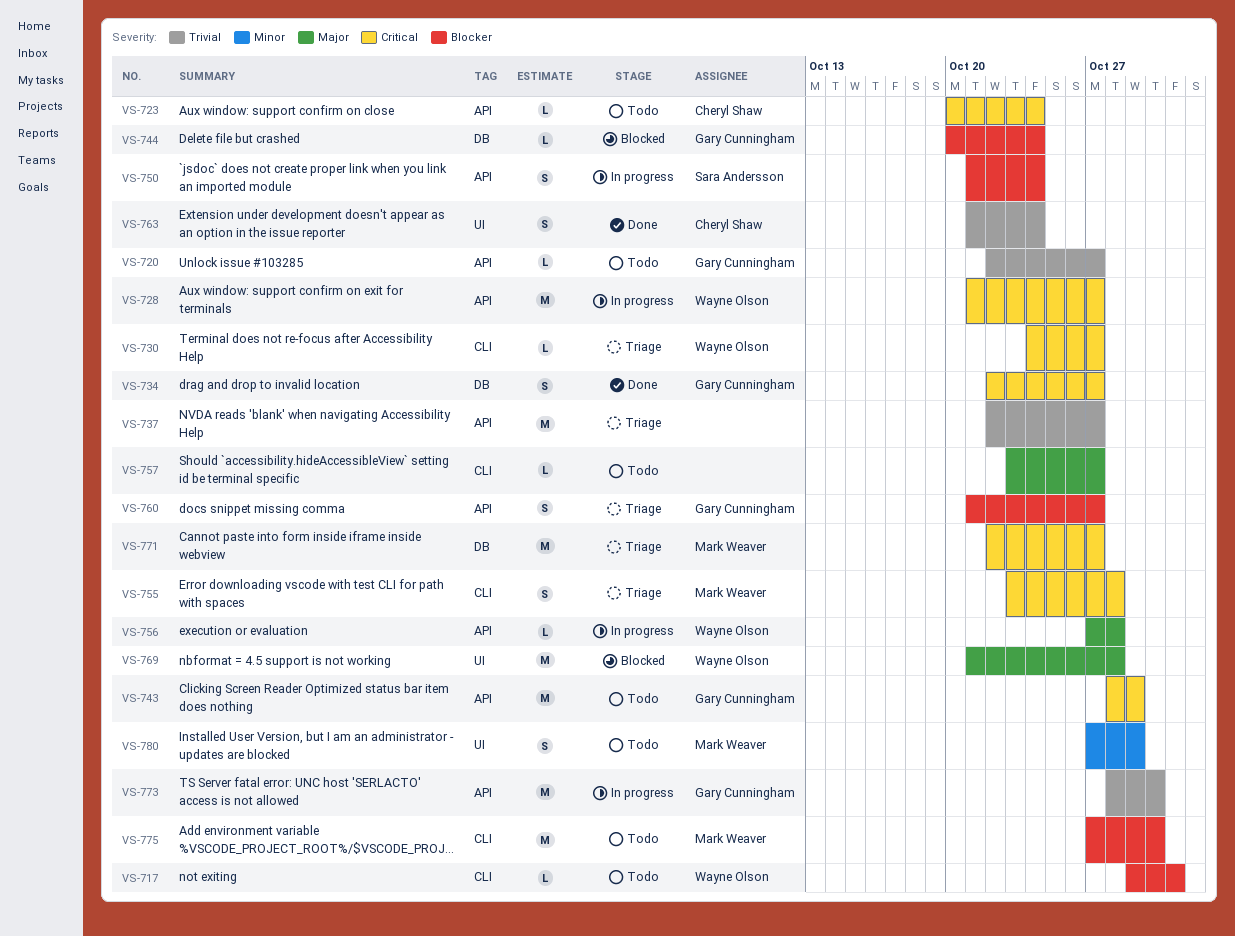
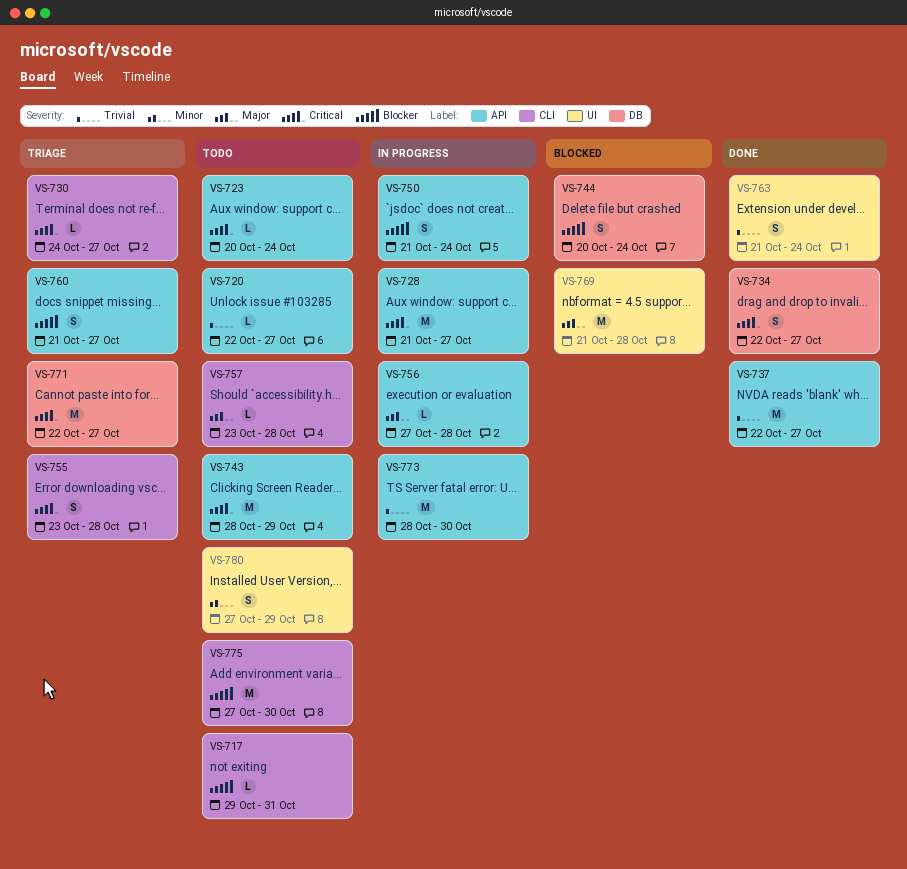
VS-737, status: Triage -> Done
VS-744, estimate: L -> S
VS-757, due: Oct 27 -> Oct 28

